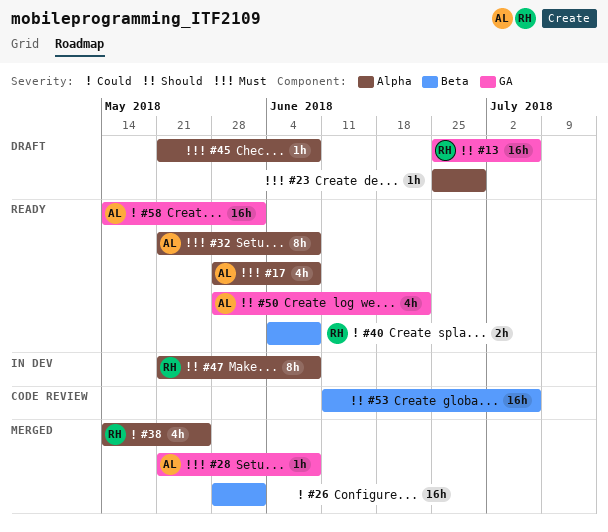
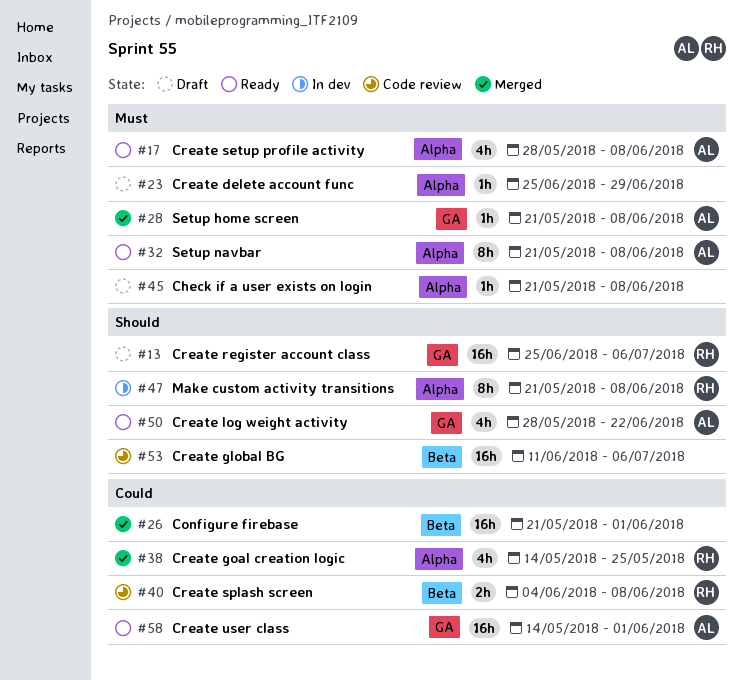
#26, start: May 28 -> May 21
#40, status: Ready -> Code review

